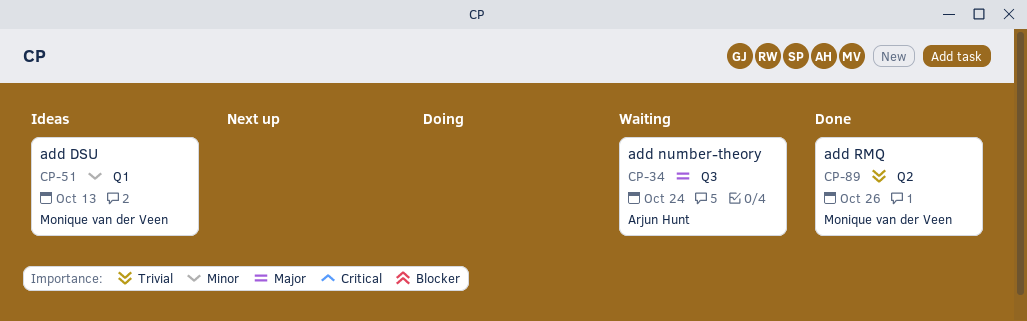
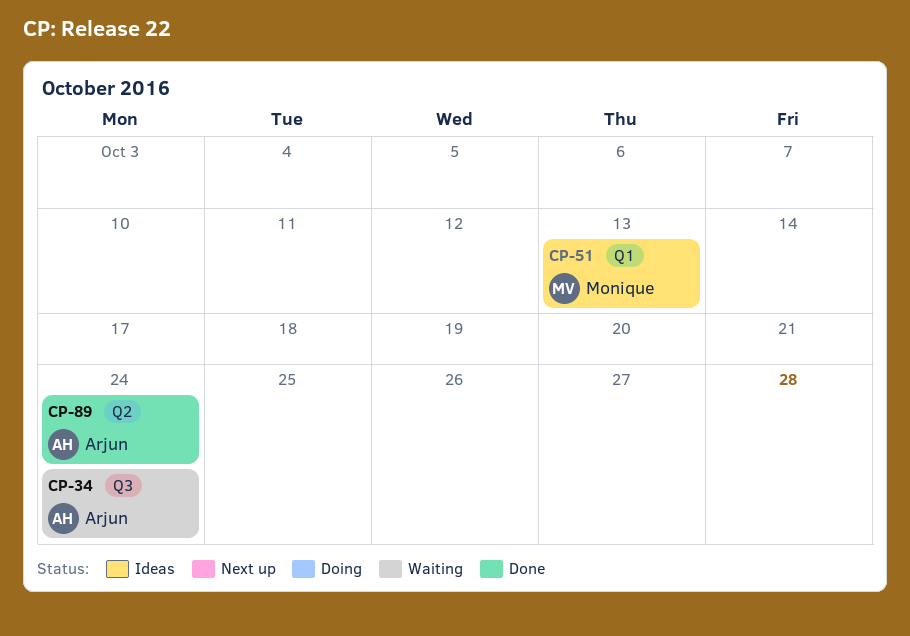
CP-89, owner: Monique van der Veen -> Arjun Hunt
CP-89, due: Oct 26 -> Oct 24

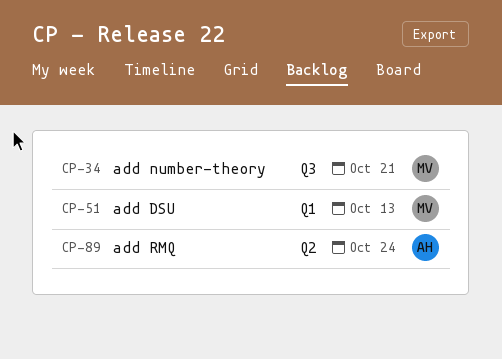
CP-34, owner: Arjun -> Monique
CP-34, due: Oct 24 -> Oct 21

